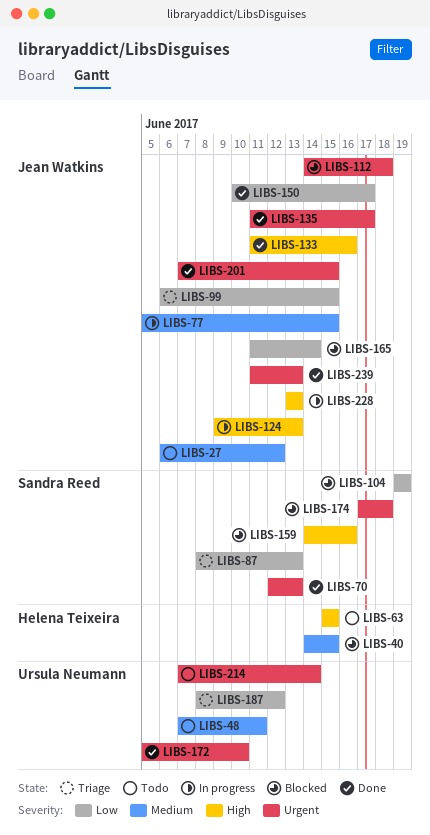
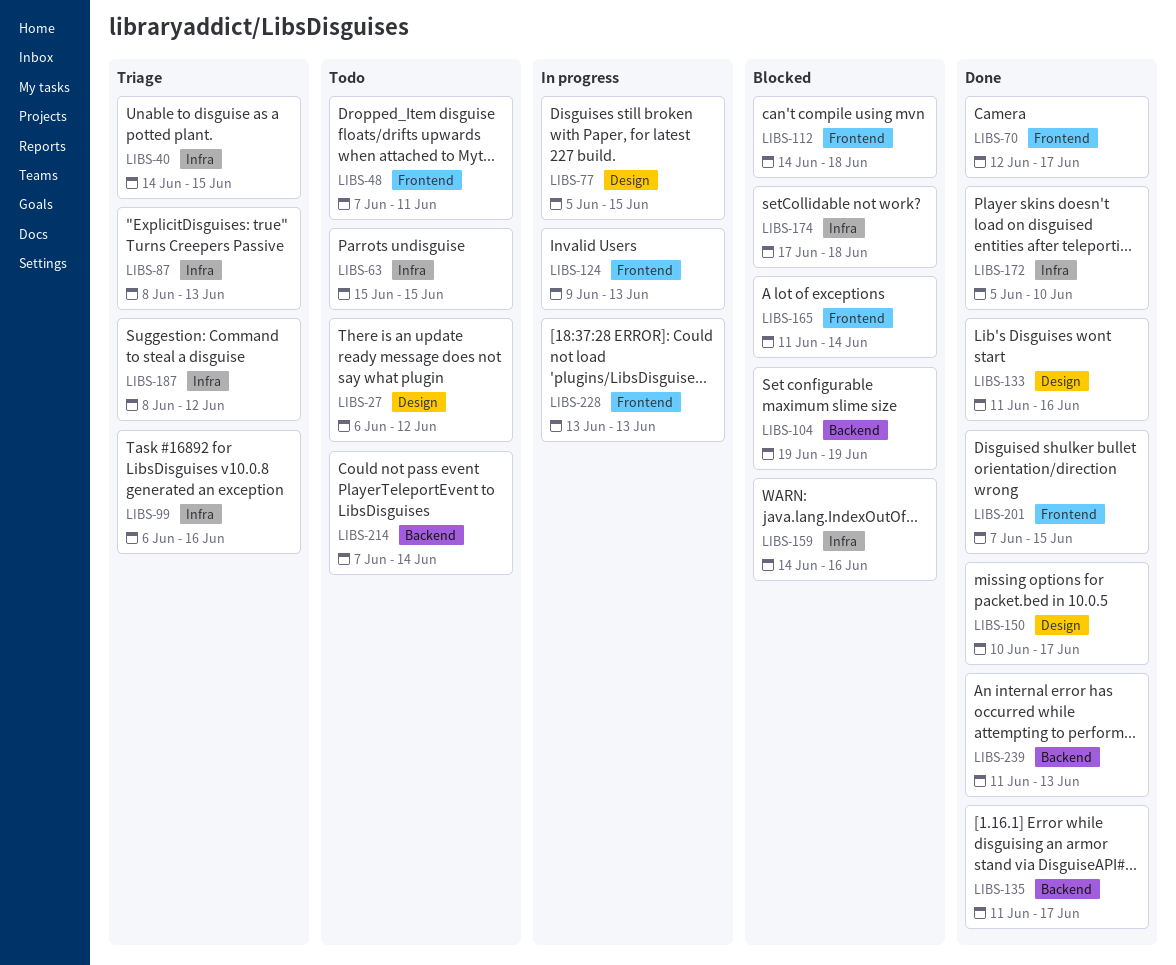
LIBS-40, status: Blocked -> Triage
LIBS-70, due: Jun 13 -> Jun 17
LIBS-99, due: Jun 15 -> Jun 16

